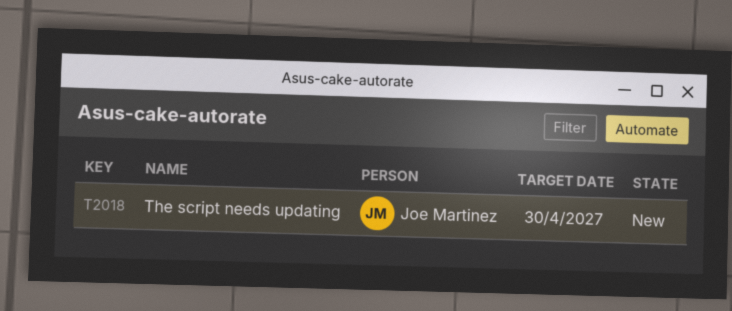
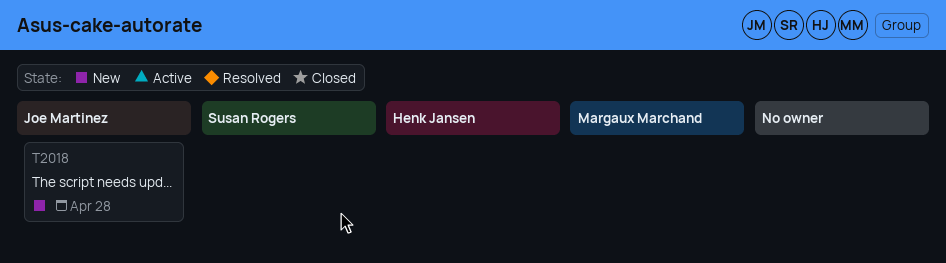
T2018, due: Apr 30 -> Apr 28

